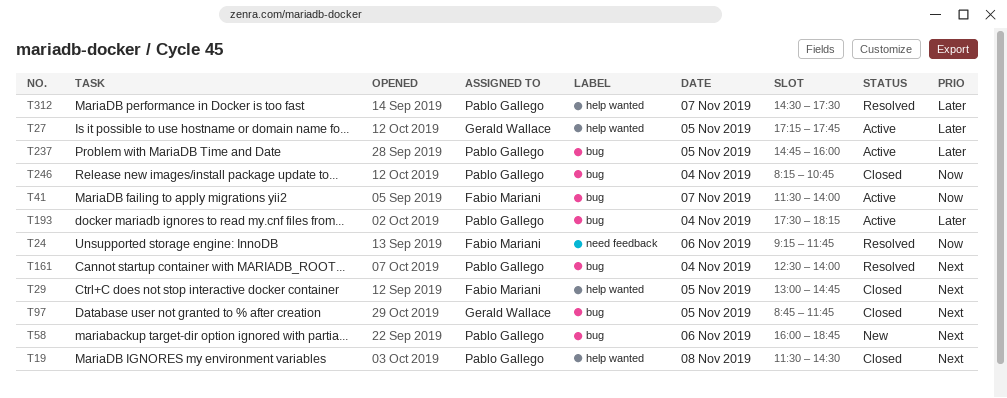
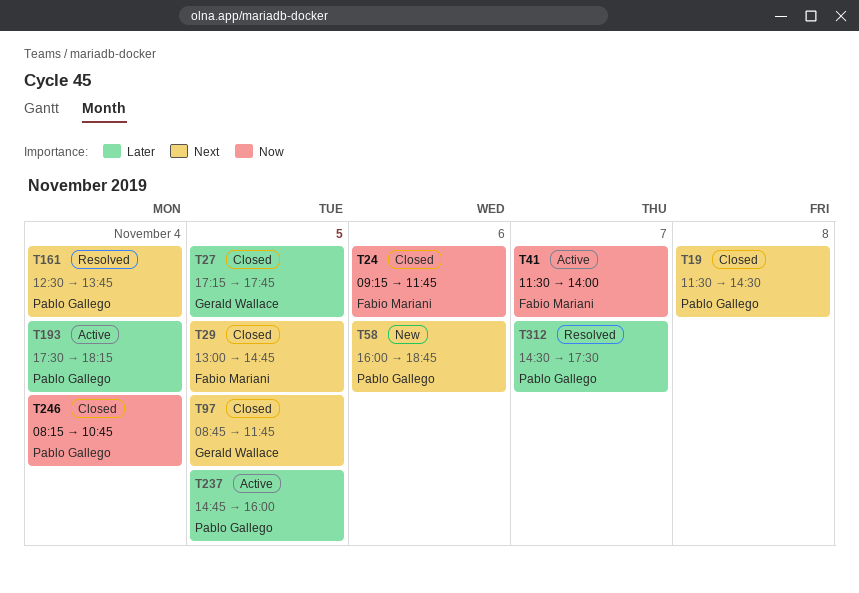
T24, status: Resolved -> Closed
T27, status: Active -> Closed
T161, ends: 14:00 -> 13:45

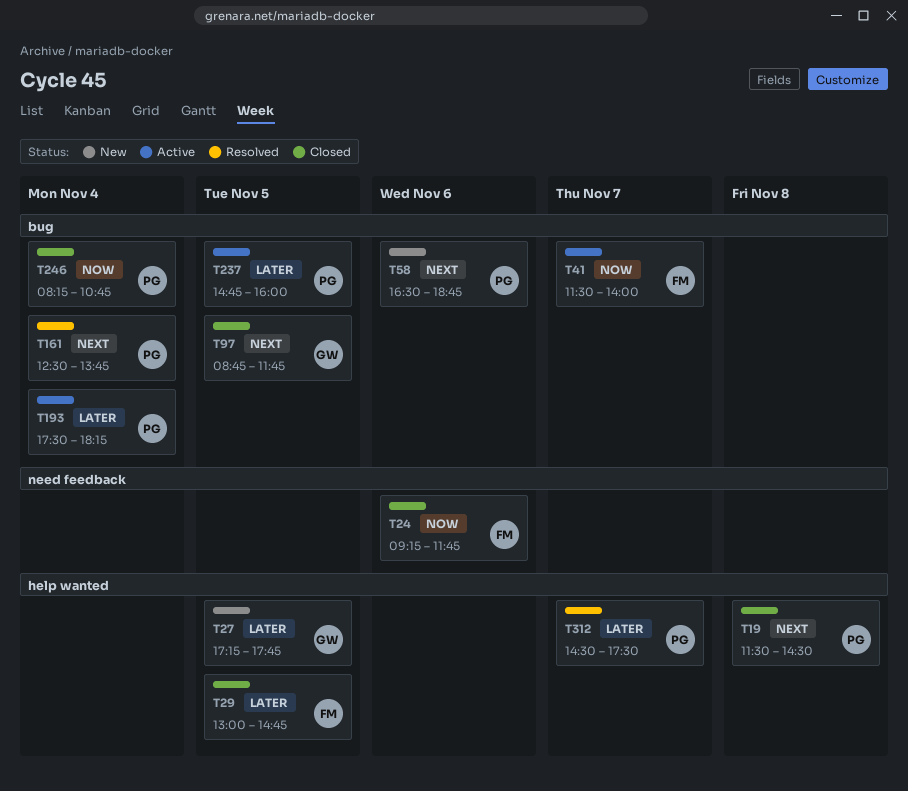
T27, status: Closed -> New
T29, priority: Next -> Later
T58, begins: 16:00 -> 16:30

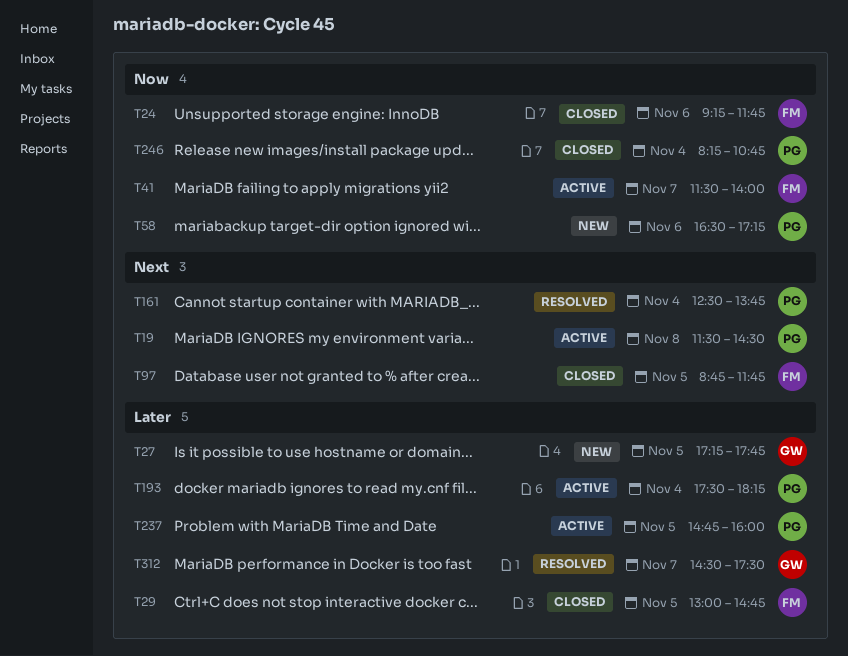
T19, status: Closed -> Active
T58, priority: Next -> Now
T58, ends: 18:45 -> 17:15
T97, owner: GW -> FM
T312, owner: PG -> GW

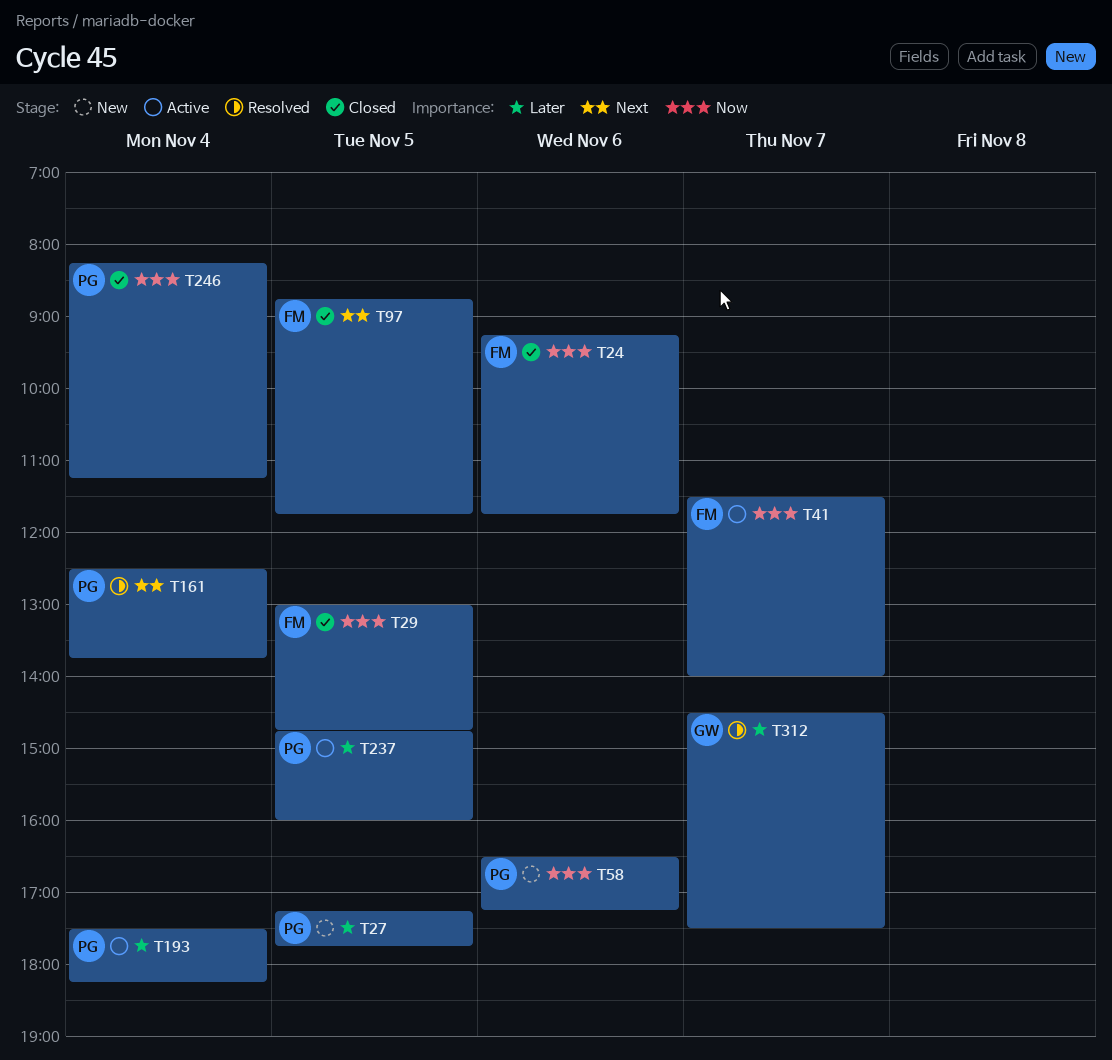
T19: present -> none
T27, owner: GW -> PG
T29, priority: Later -> Now
T246, ends: 10:45 -> 11:15

